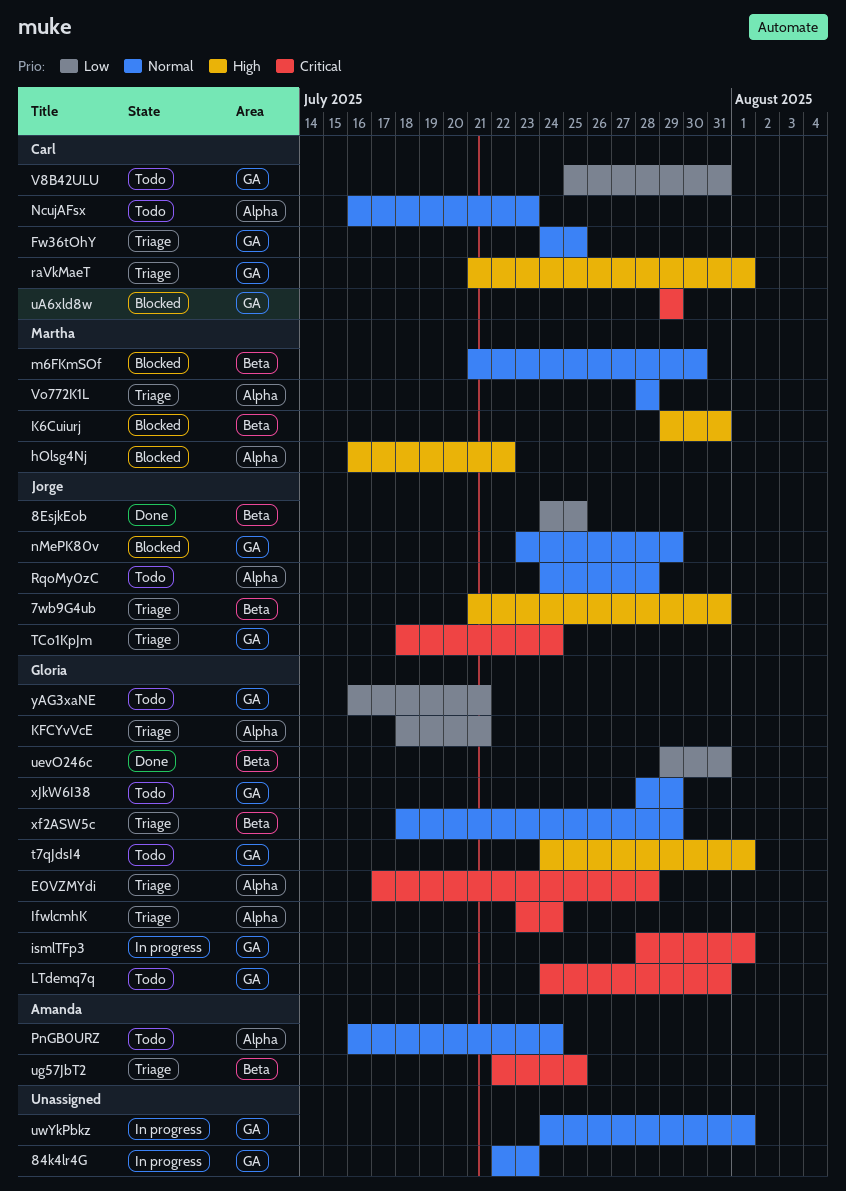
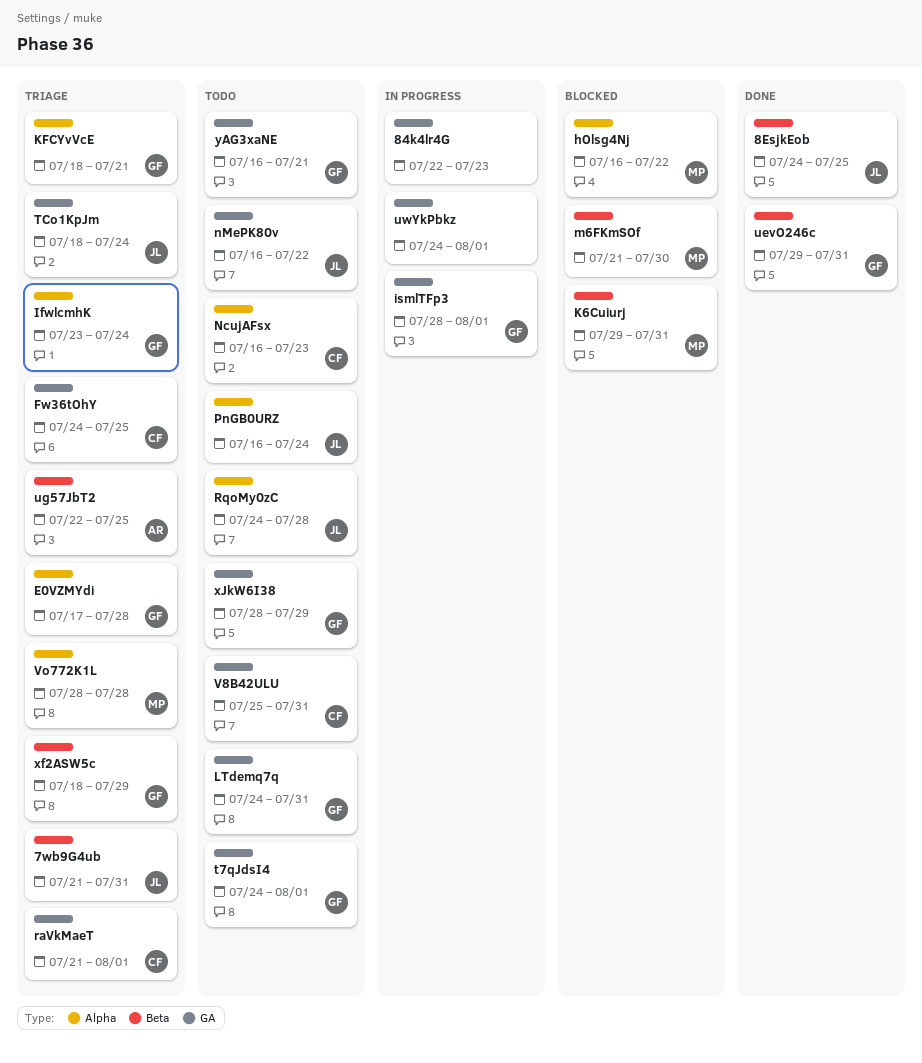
nMePK80v, status: Blocked -> Todo
nMePK80v, start: Jul 23 -> Jul 16
nMePK80v, due: Jul 29 -> Jul 22
PnGB0URZ, owner: Amanda -> Jorge
uA6xld8w: present -> none

